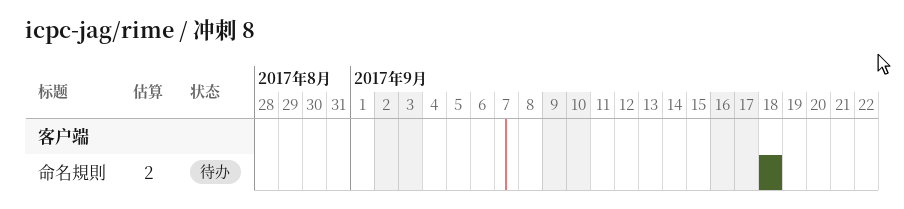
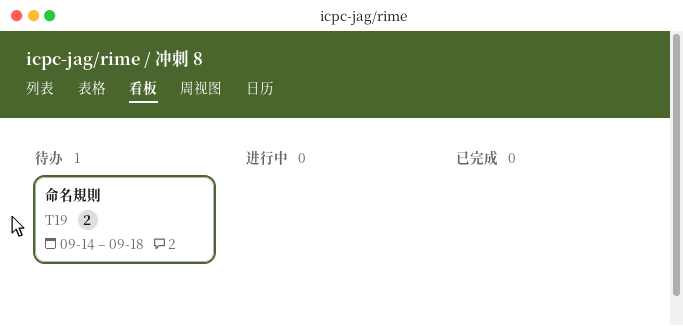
命名規則, start: Sep 18 -> Sep 14

